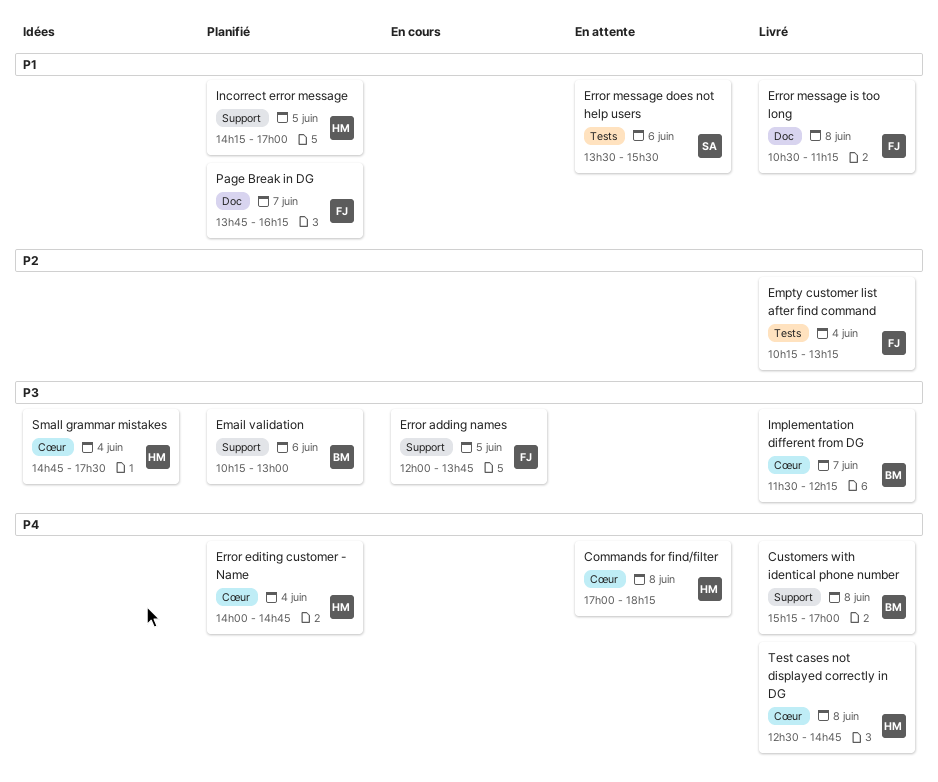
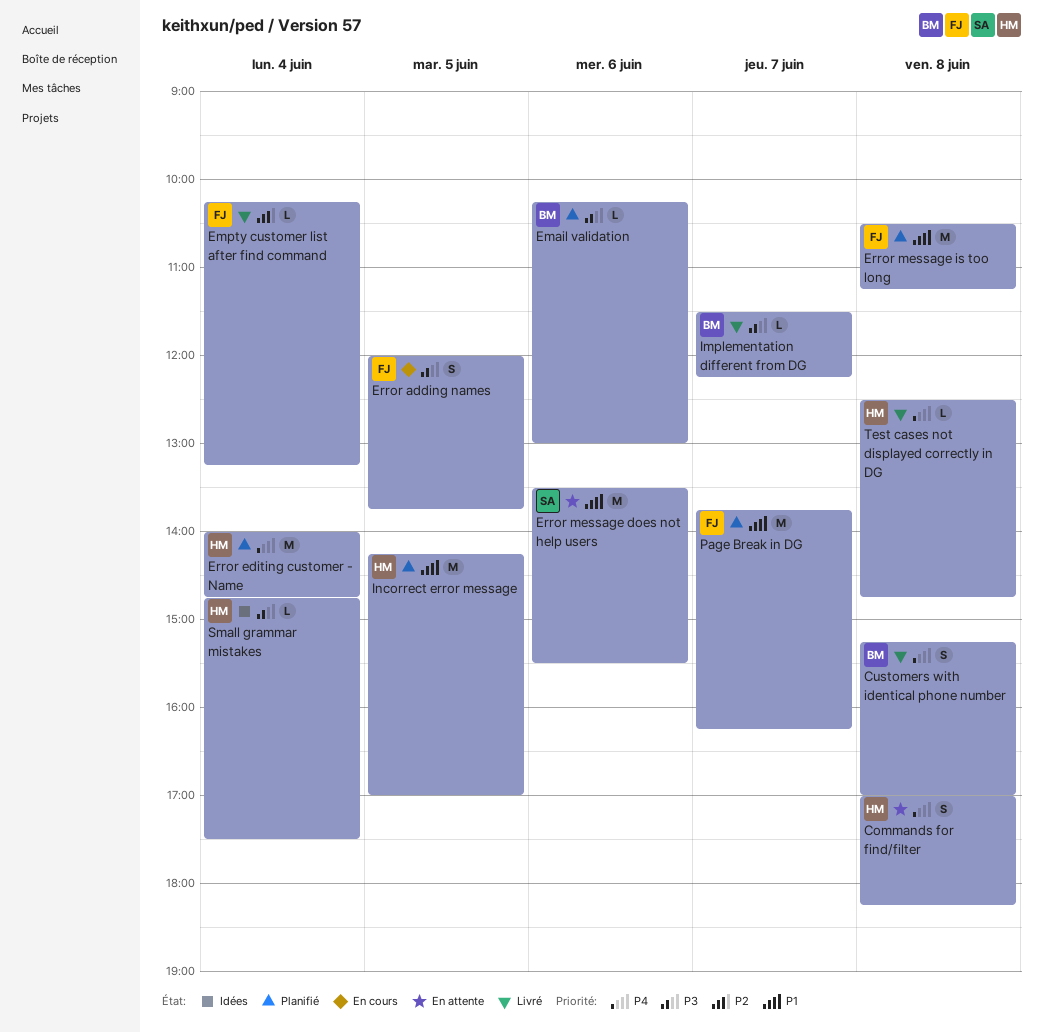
Error message is too long, status: Livré -> Planifié

